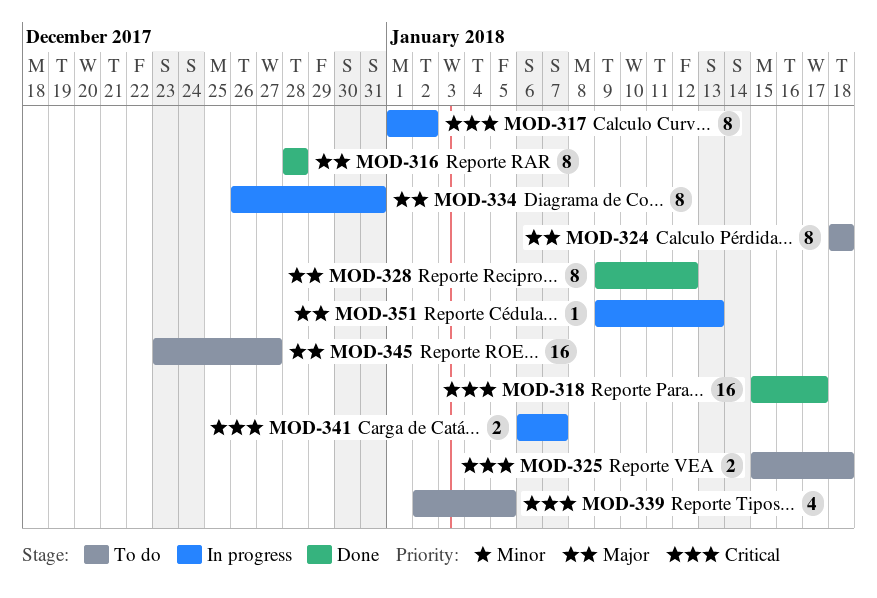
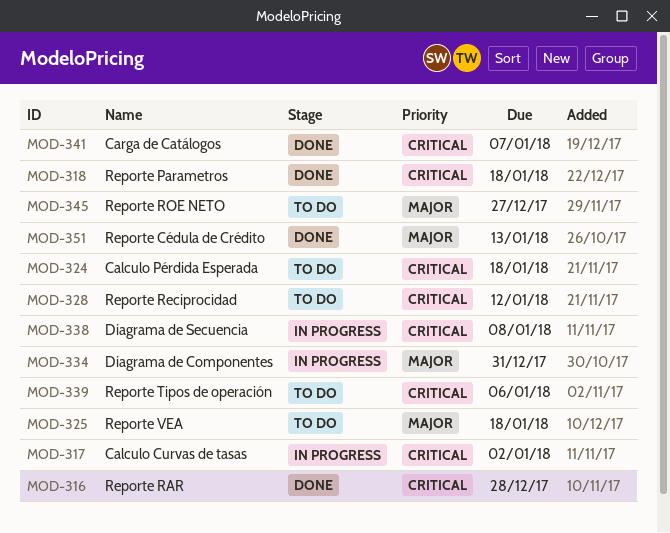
MOD-316, priority: Major -> Critical
MOD-318, due: Jan 17 -> Jan 18
MOD-324, priority: Major -> Critical
MOD-325, priority: Critical -> Major
MOD-328, status: Done -> To do
MOD-328, priority: Major -> Critical
MOD-338: none -> present
MOD-339, due: Jan 5 -> Jan 6
MOD-341, status: In progress -> Done
MOD-351, status: In progress -> Done

